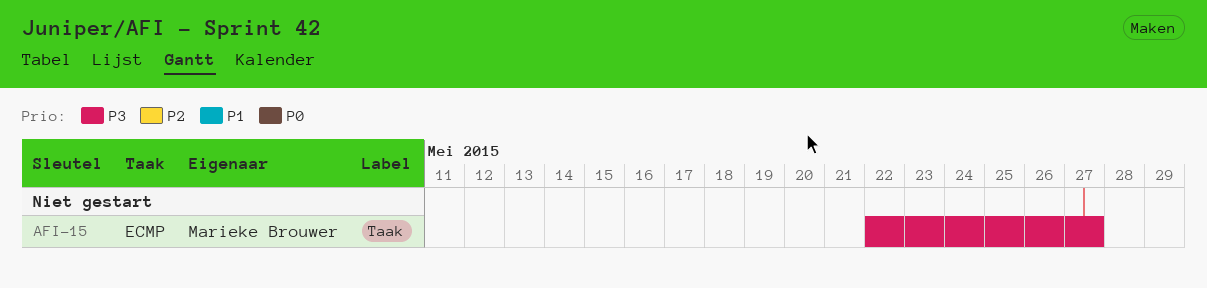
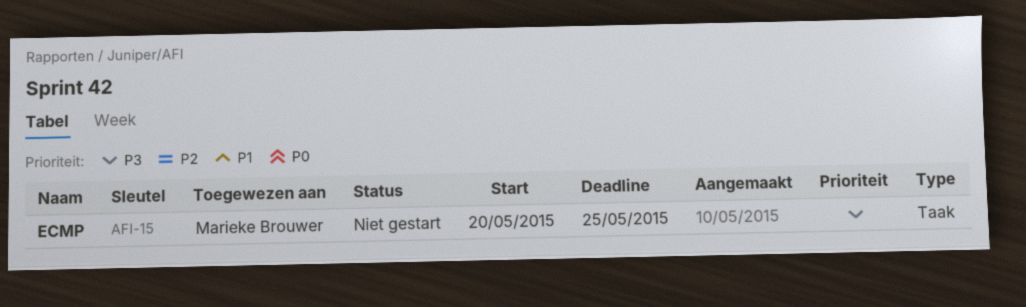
AFI-15, start: May 22 -> May 20
AFI-15, due: May 27 -> May 25

